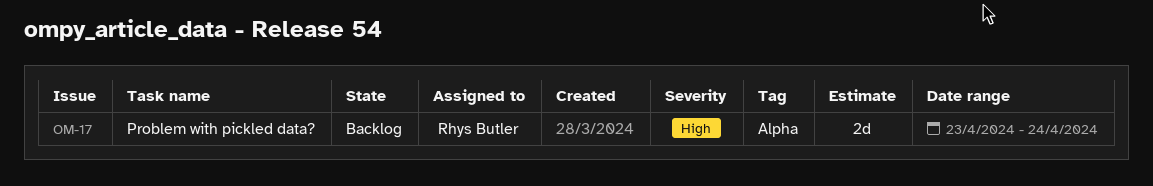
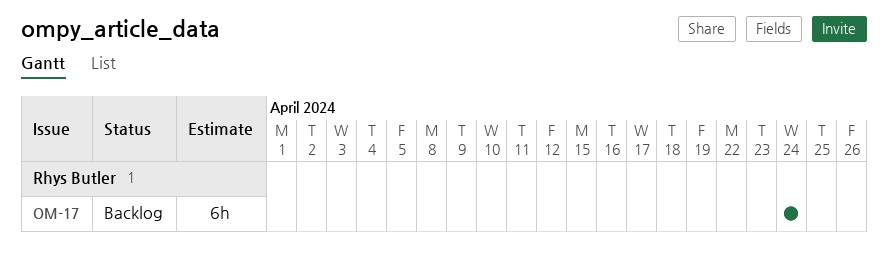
OM-17, estimate: 2d -> 6h
OM-17, start: Apr 23 -> Apr 24

